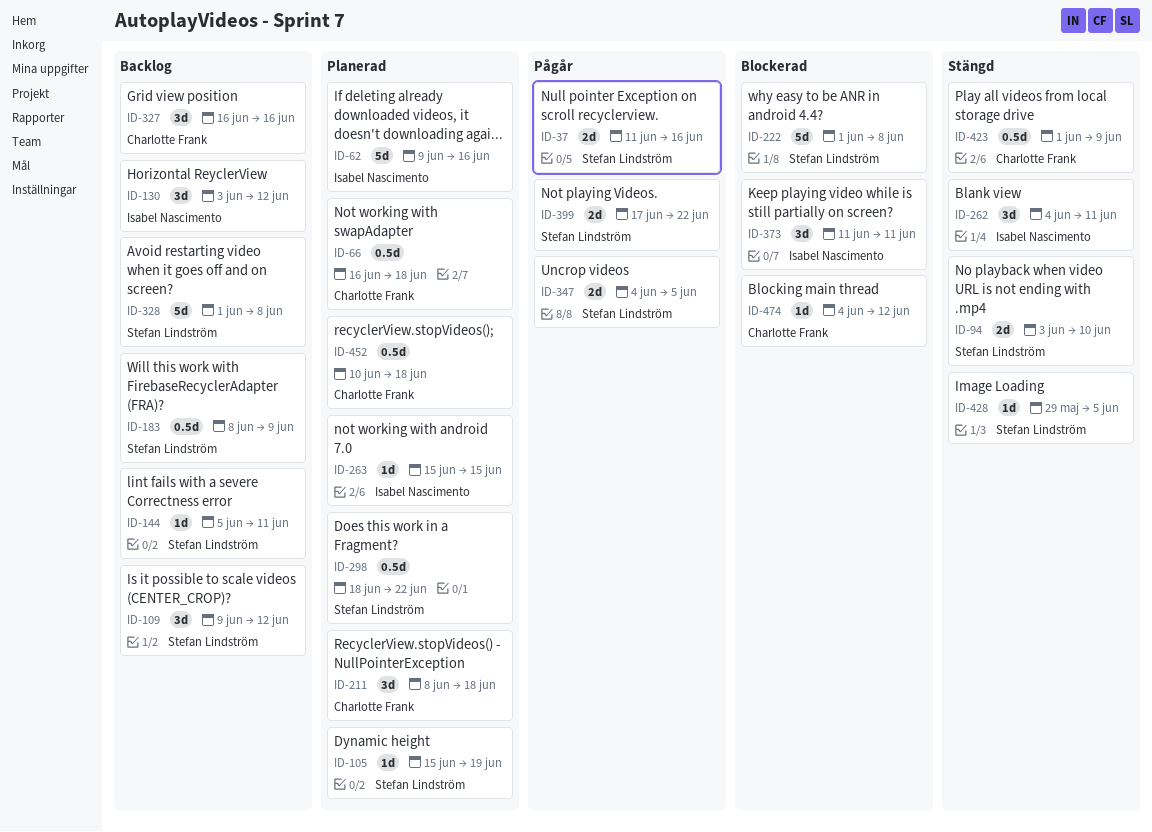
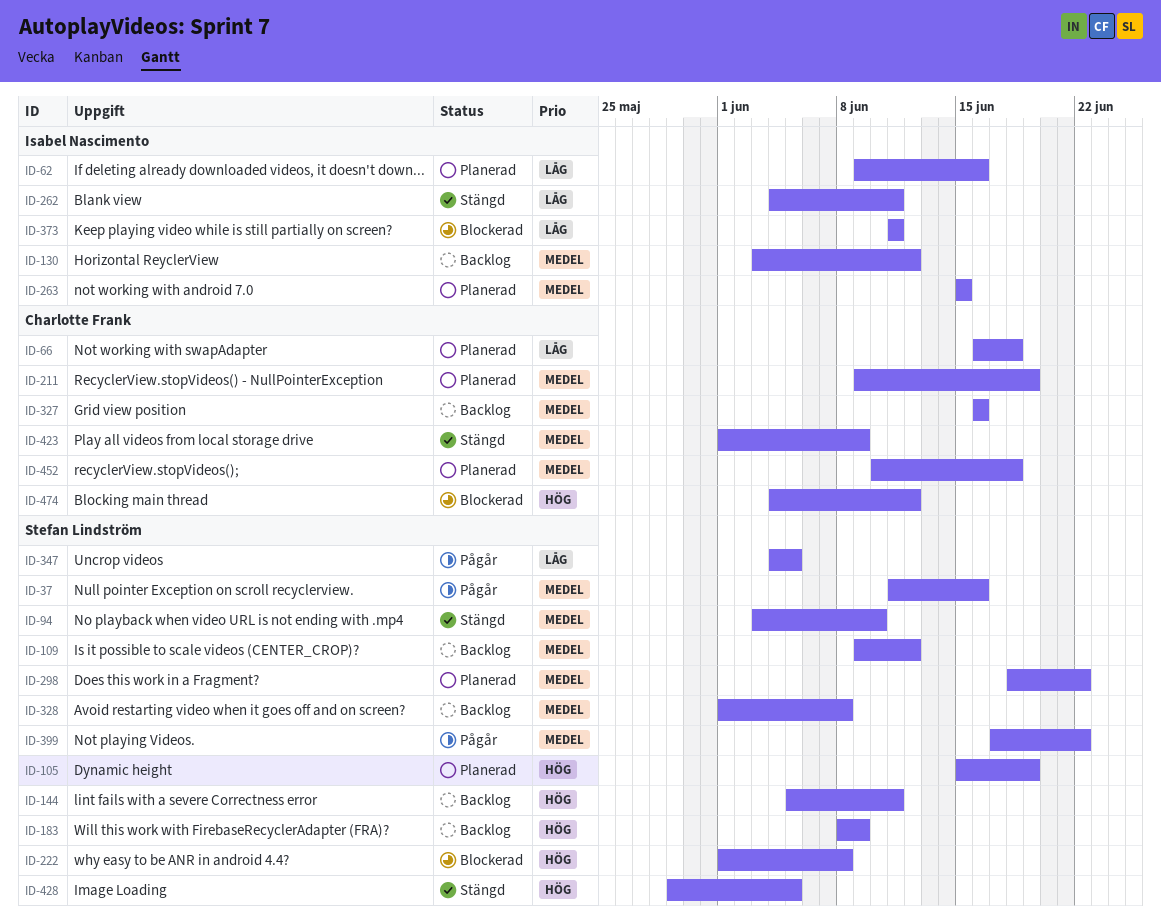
ID-211, start: Jun 8 -> Jun 9
ID-211, due: Jun 18 -> Jun 19

